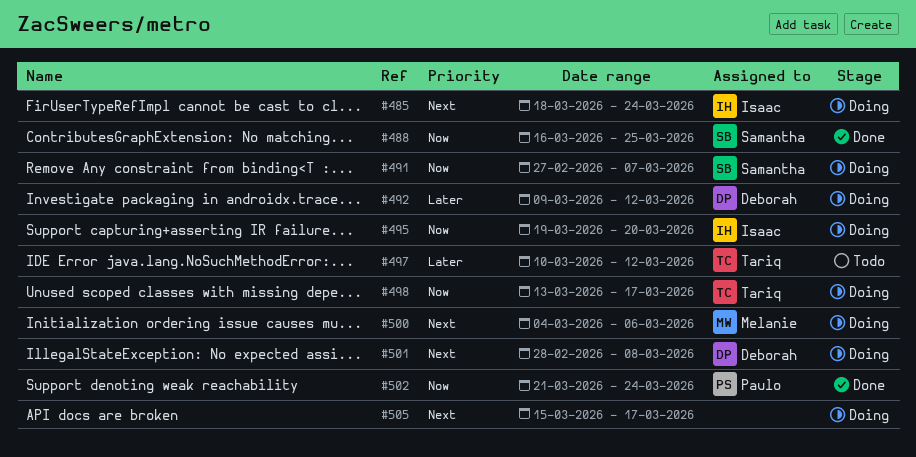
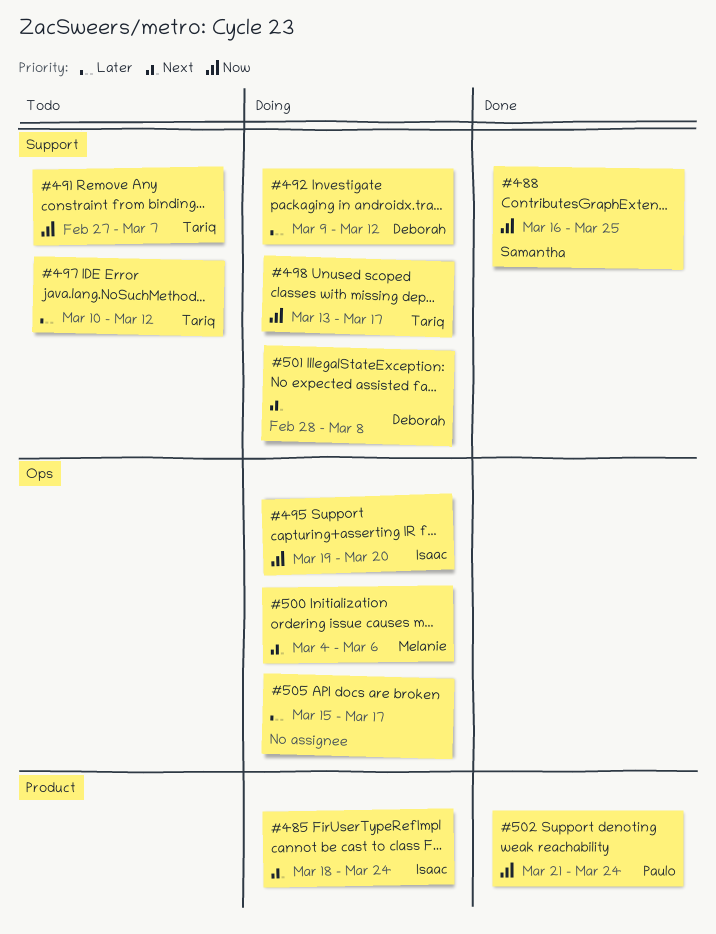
#491, status: Doing -> Todo
#491, owner: Samantha -> Tariq
#505, priority: Next -> Later

